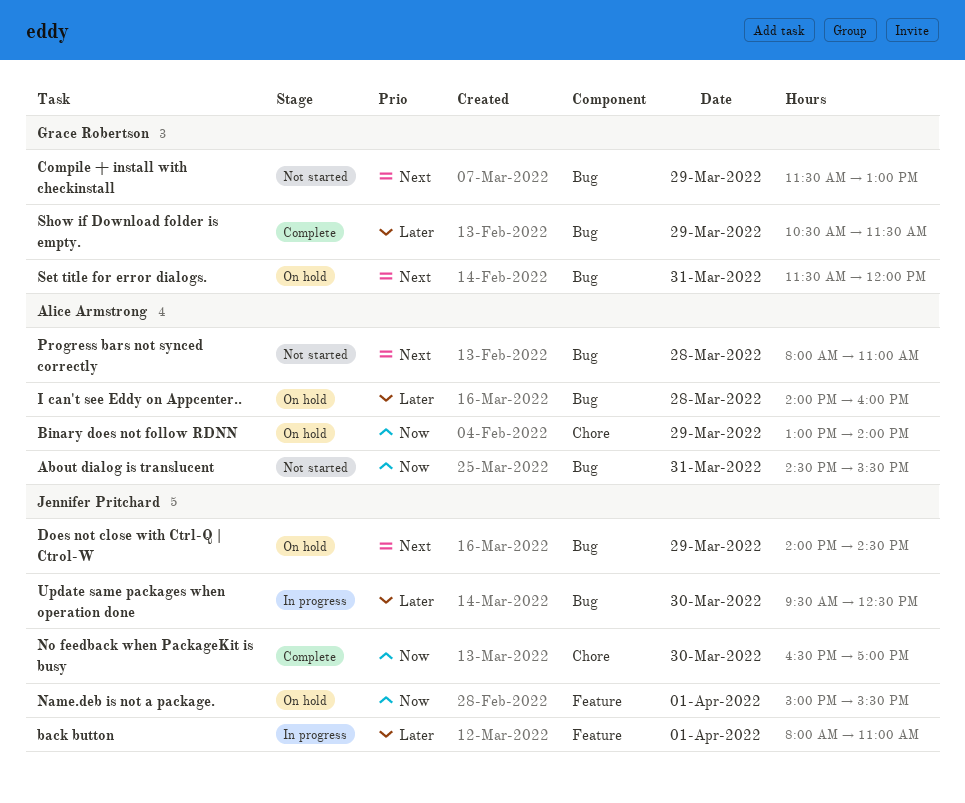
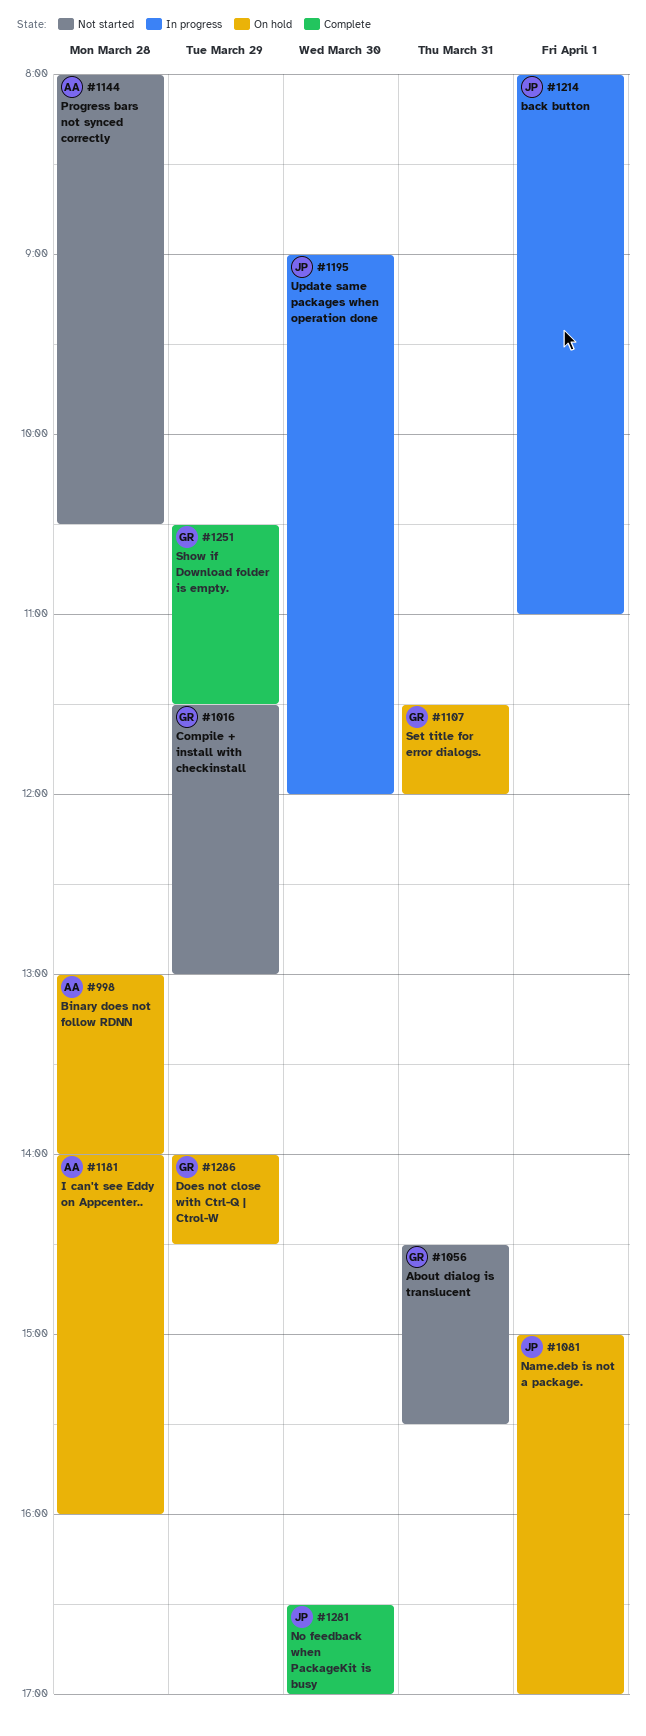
About dialog is translucent, owner: Alice Armstrong -> Grace Robertson
Binary does not follow RDNN, day: Mar 29 -> Mar 28
Does not close with Ctrl-Q | Ctrol-W, owner: Jennifer Pritchard -> Grace Robertson
Name.deb is not a package., ends: 15:30 -> 17:00
Progress bars not synced correctly, ends: 11:00 -> 10:30
Update same packages when operation done, begins: 09:30 -> 09:00
Update same packages when operation done, ends: 12:30 -> 12:00

